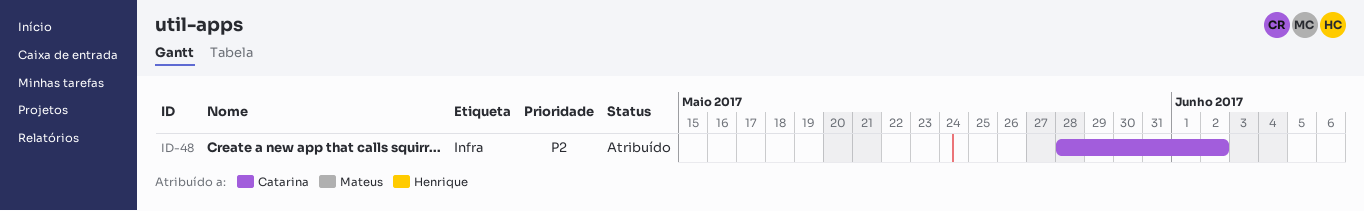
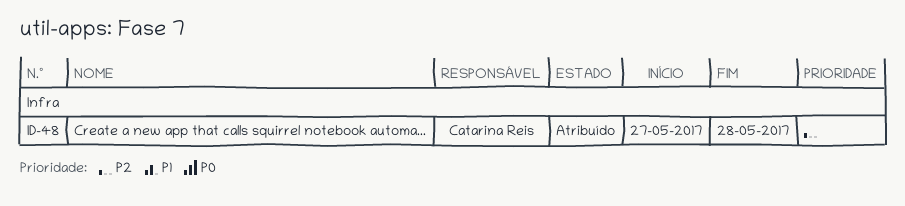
ID-48, start: May 28 -> May 27
ID-48, due: Jun 2 -> May 28

